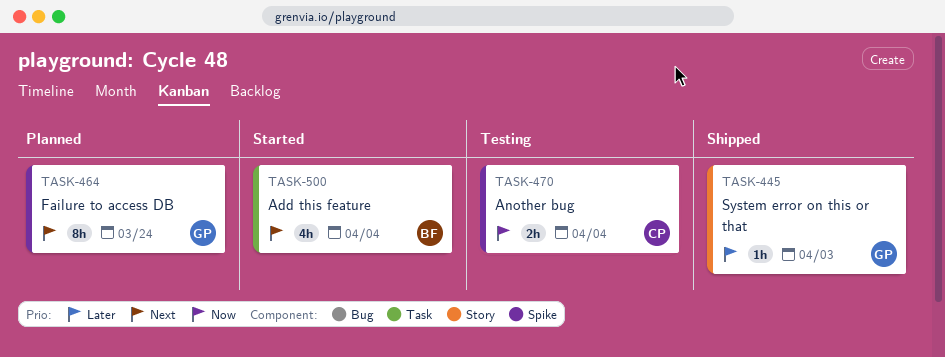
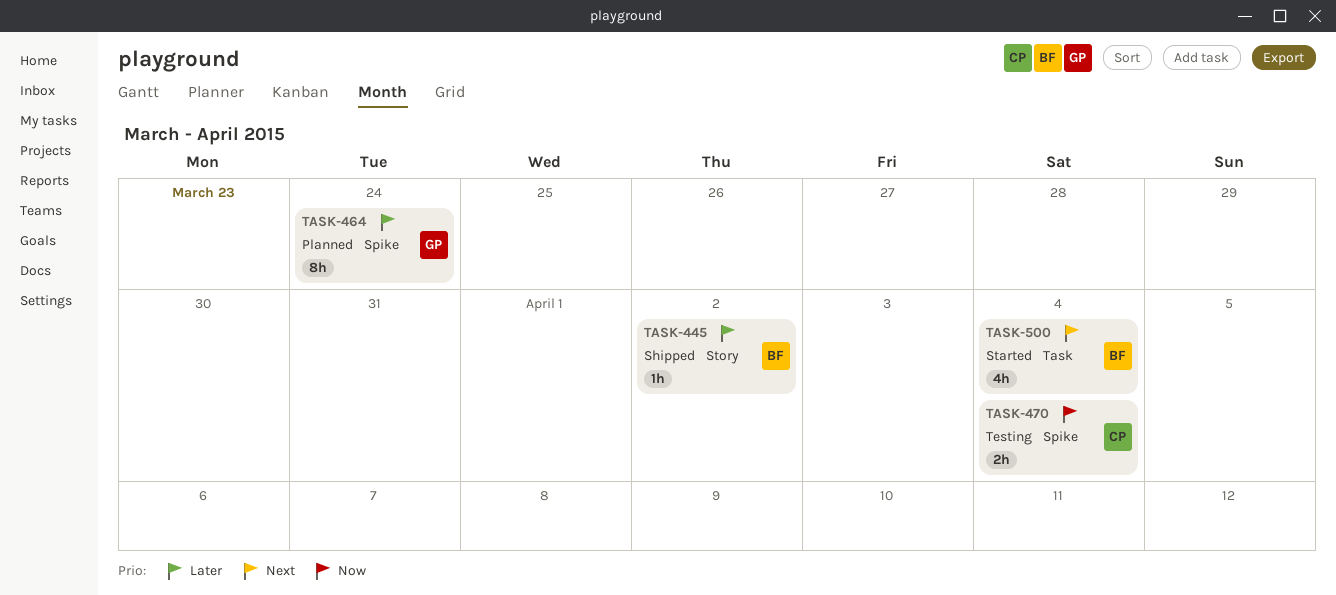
TASK-445, owner: GP -> BF
TASK-445, due: Apr 3 -> Apr 2
TASK-464, priority: Next -> Later

